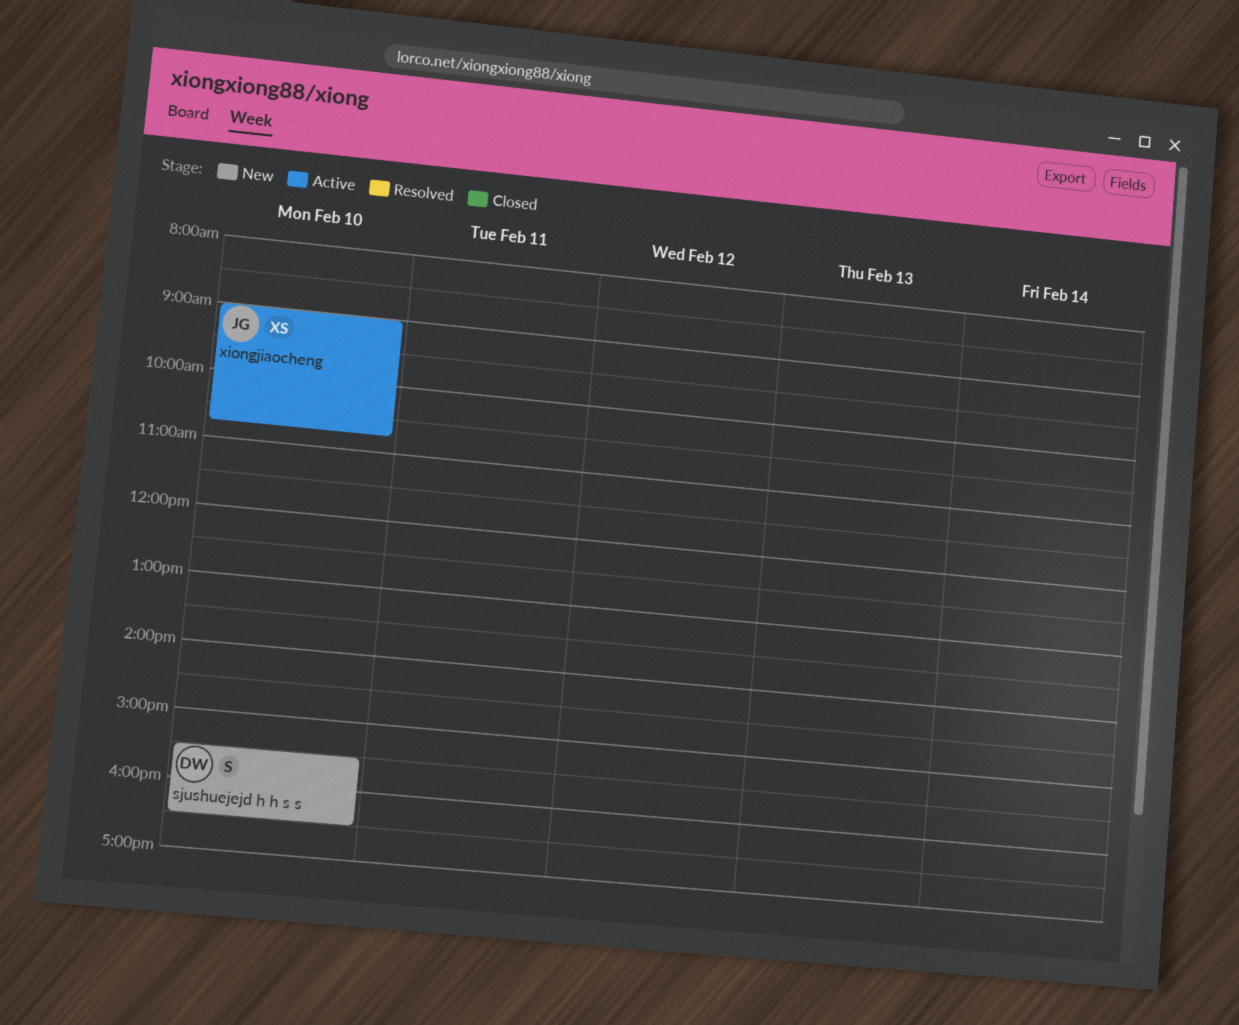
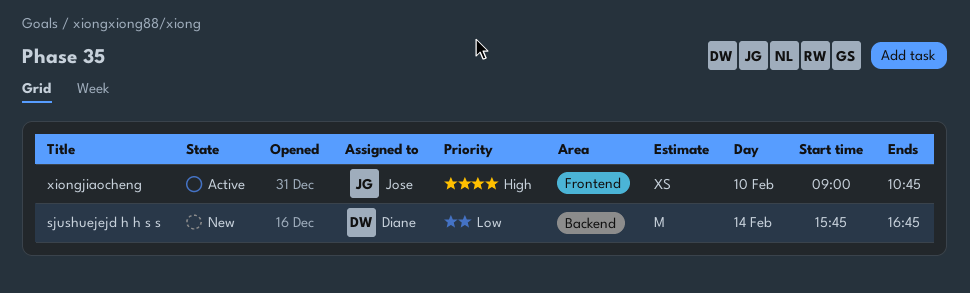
sjushuejejd h h s s, estimate: S -> M
sjushuejejd h h s s, day: Feb 10 -> Feb 14
sjushuejejd h h s s, begins: 15:30 -> 15:45
sjushuejejd h h s s, ends: 16:30 -> 16:45

